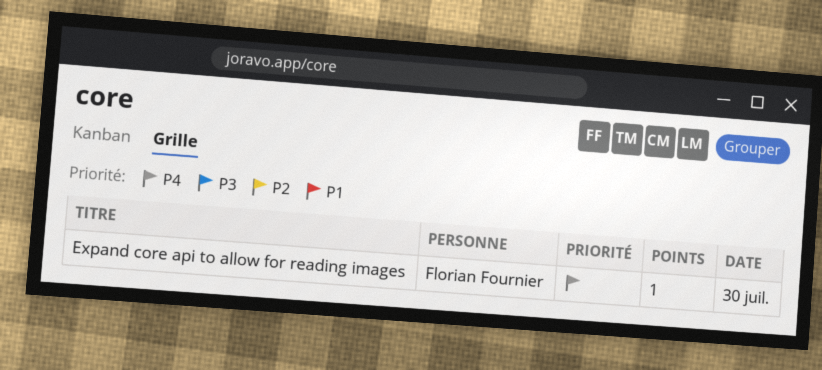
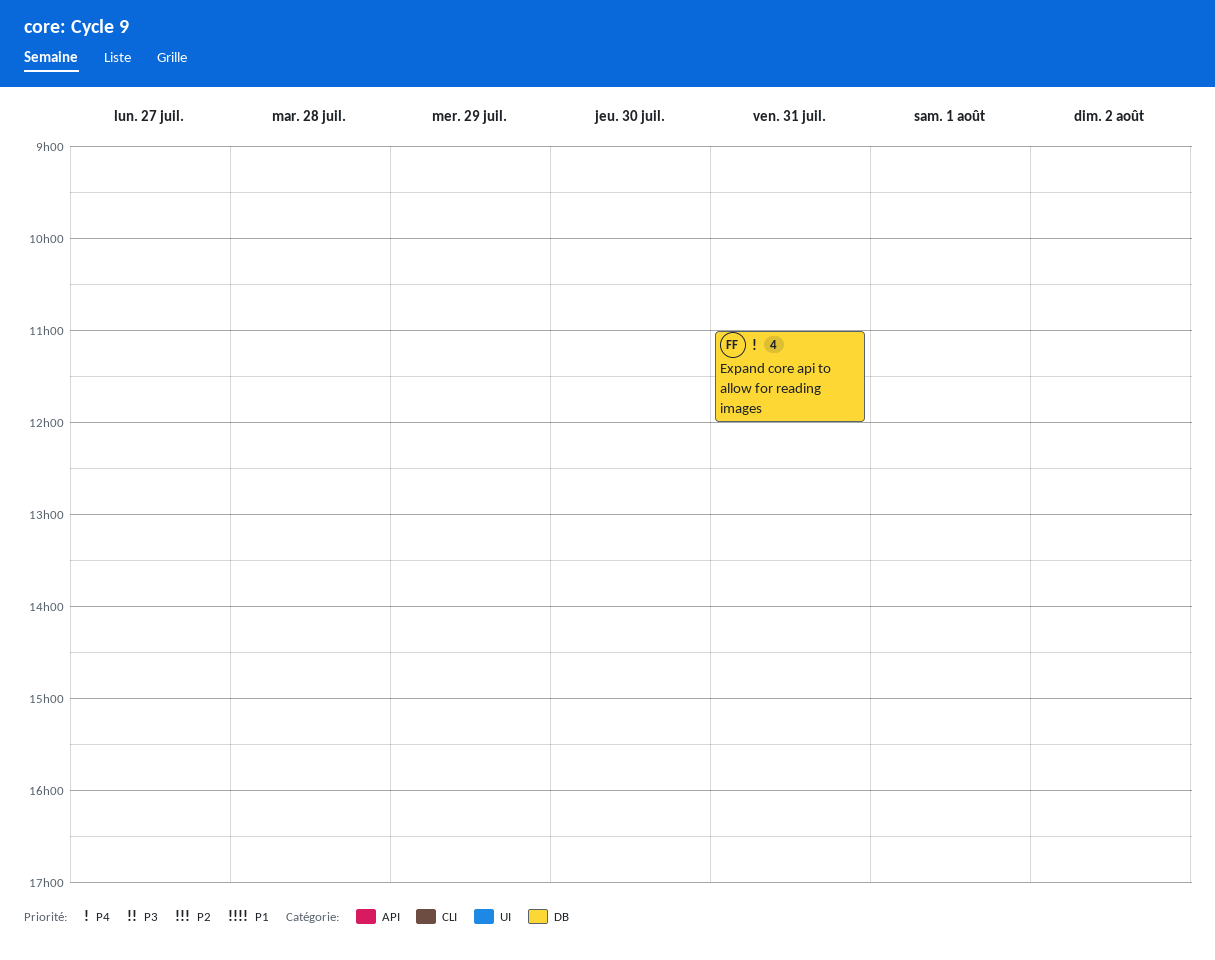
Expand core api to allow for reading images, estimate: 1 -> 4
Expand core api to allow for reading images, day: Jul 30 -> Jul 31

